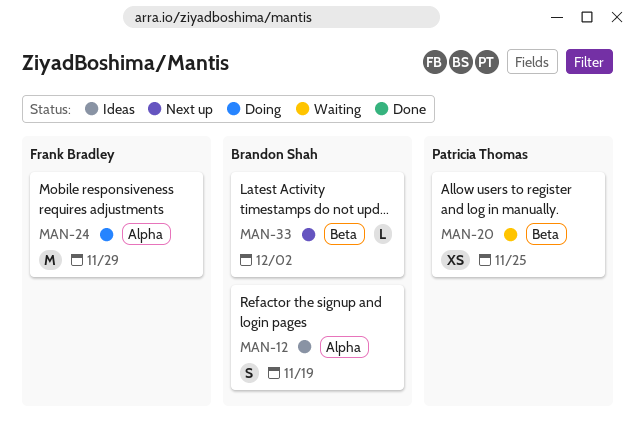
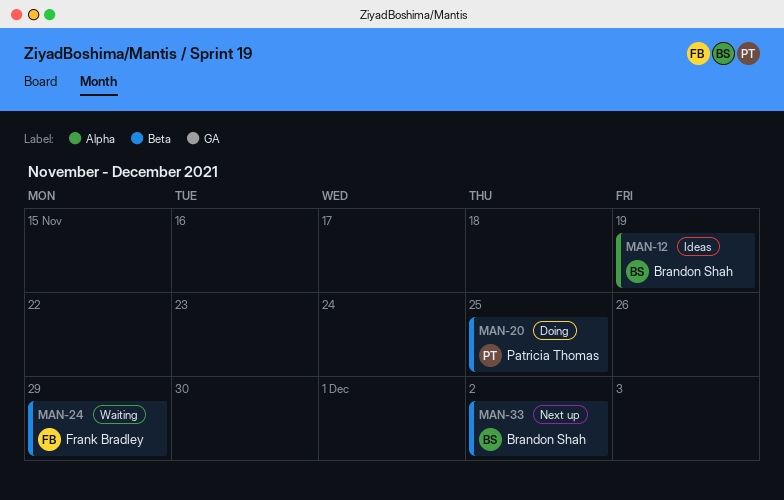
MAN-20, status: Waiting -> Doing
MAN-24, status: Doing -> Waiting
MAN-24, label: Alpha -> Beta

